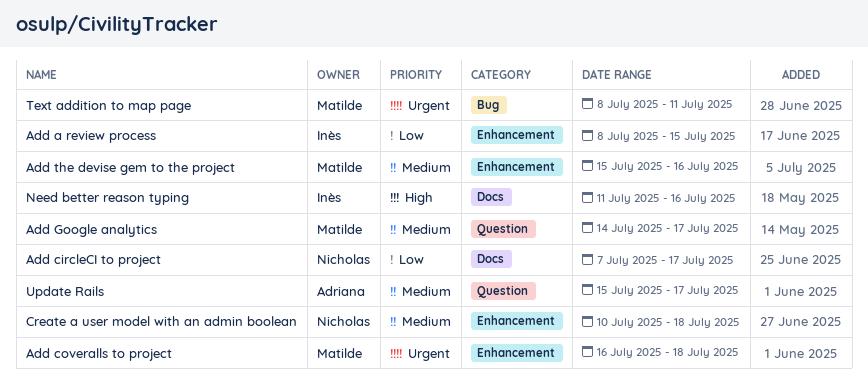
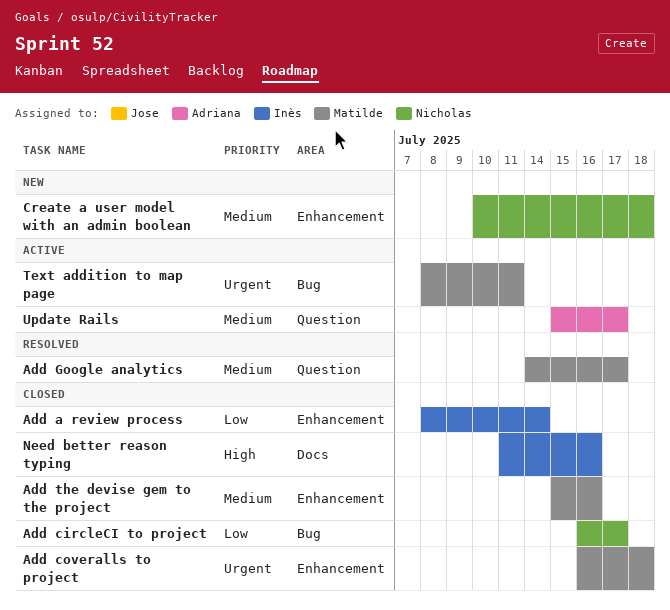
Add a review process, due: Jul 15 -> Jul 14
Add circleCI to project, label: Docs -> Bug
Add circleCI to project, start: Jul 7 -> Jul 16

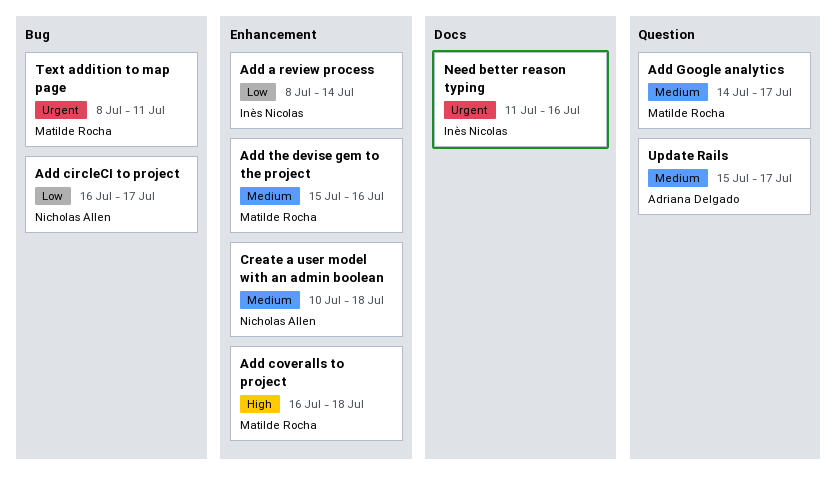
Add coveralls to project, priority: Urgent -> High
Need better reason typing, priority: High -> Urgent

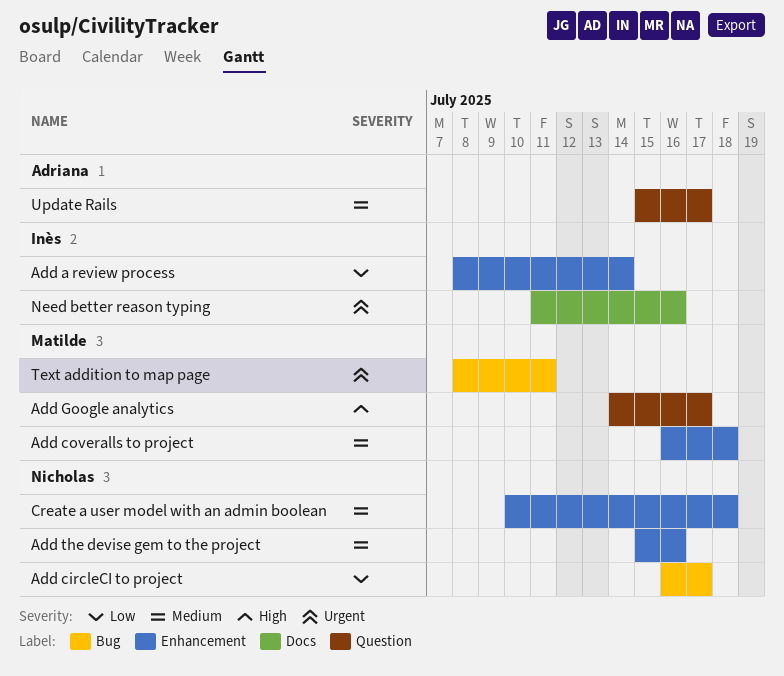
Add coveralls to project, priority: High -> Medium
Add Google analytics, priority: Medium -> High
Add the devise gem to the project, owner: Matilde Rocha -> Nicholas Allen

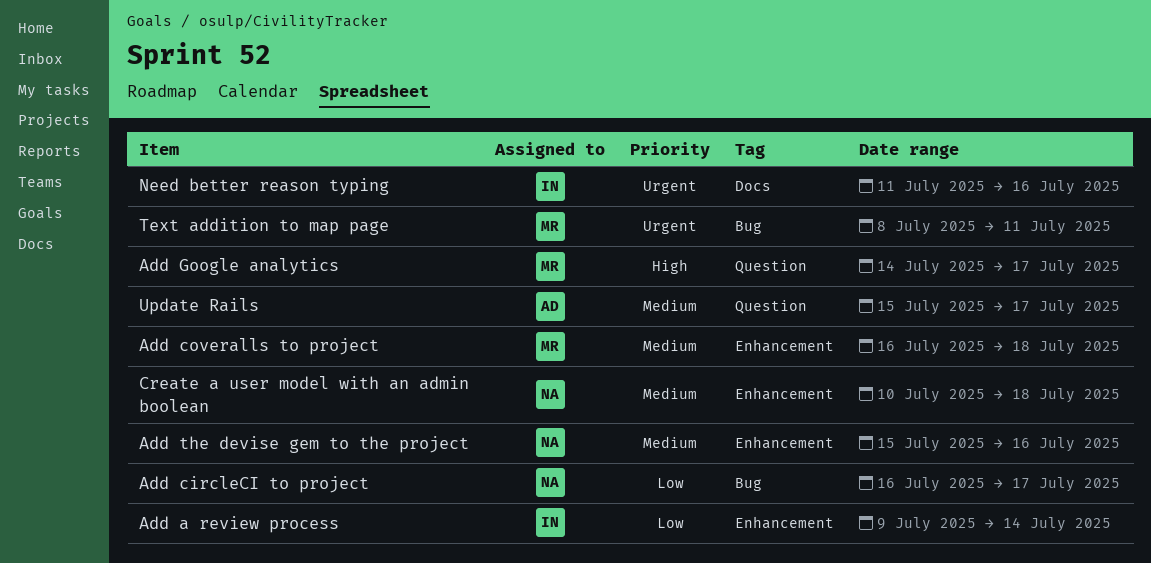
Add a review process, start: Jul 8 -> Jul 9

